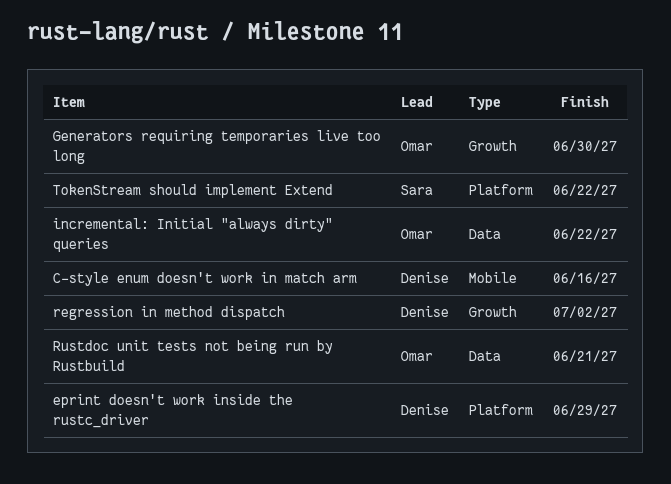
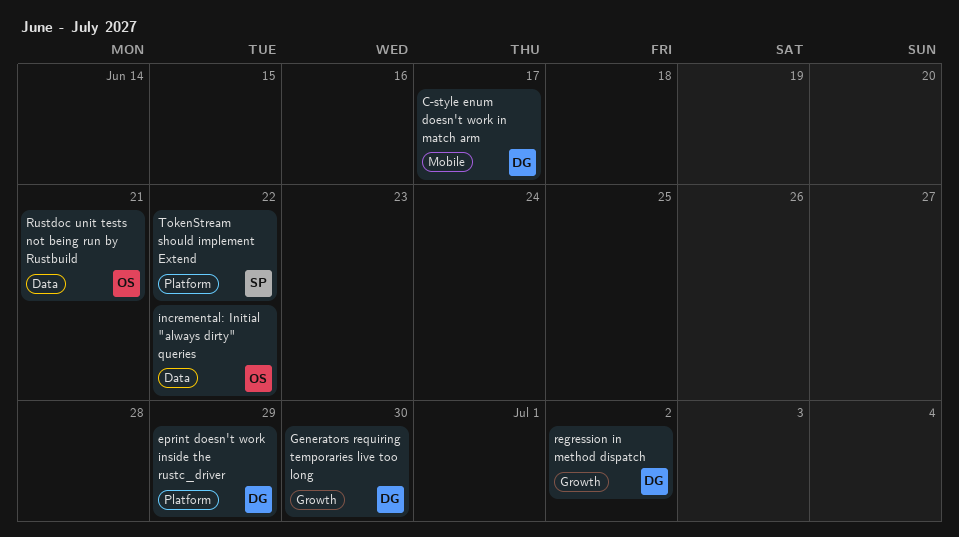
C-style enum doesn't work in match arm, due: Jun 16 -> Jun 17
Generators requiring temporaries live too long, owner: Omar -> Denise

